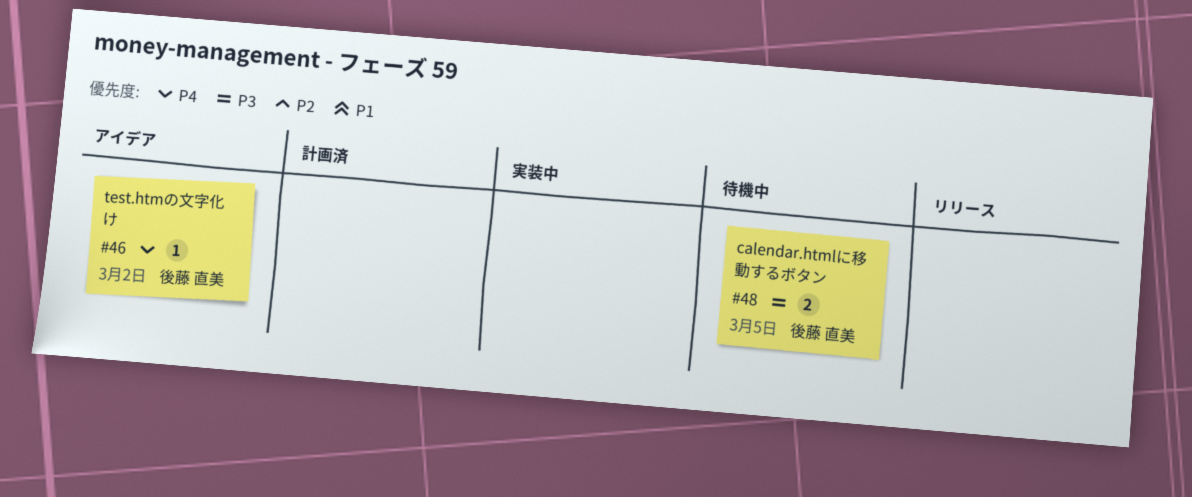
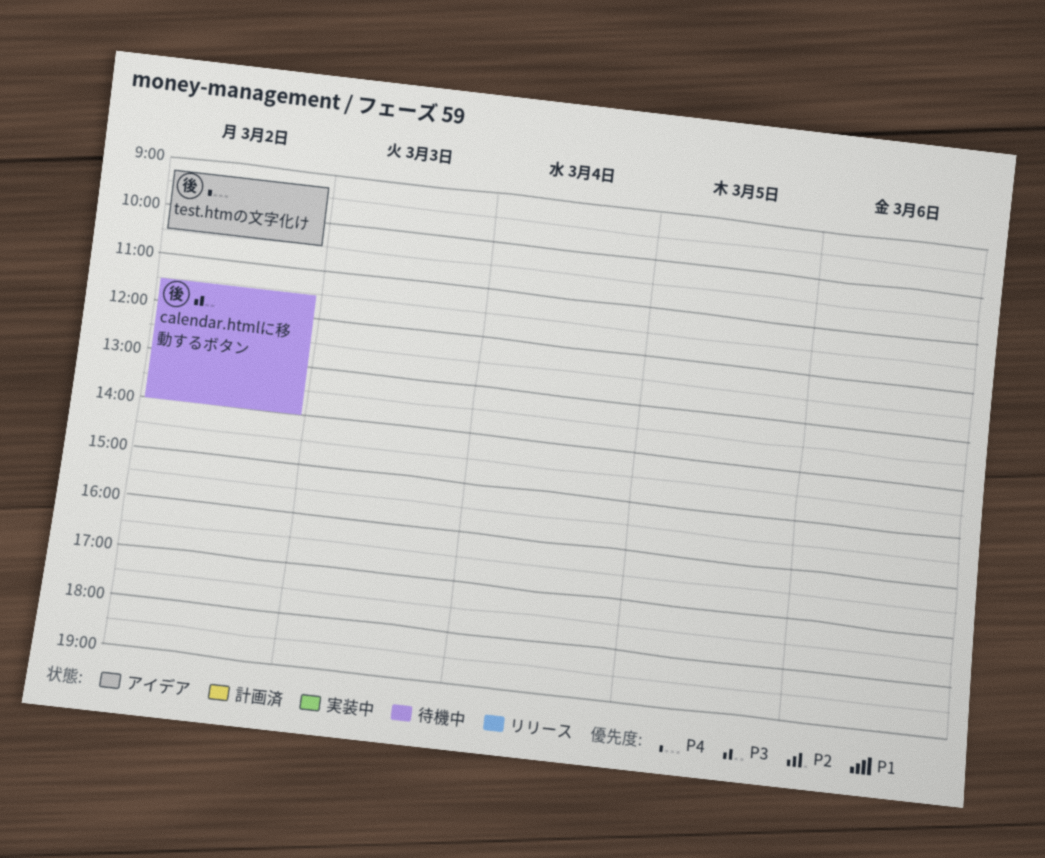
calendar.htmlに移動するボタン, day: Mar 5 -> Mar 2

